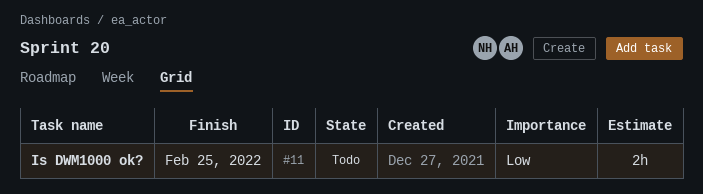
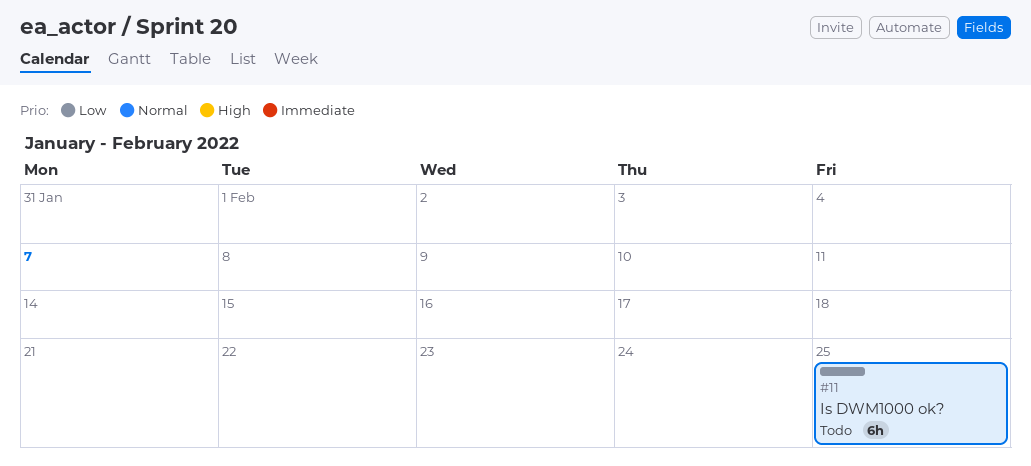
#11, estimate: 2h -> 6h

